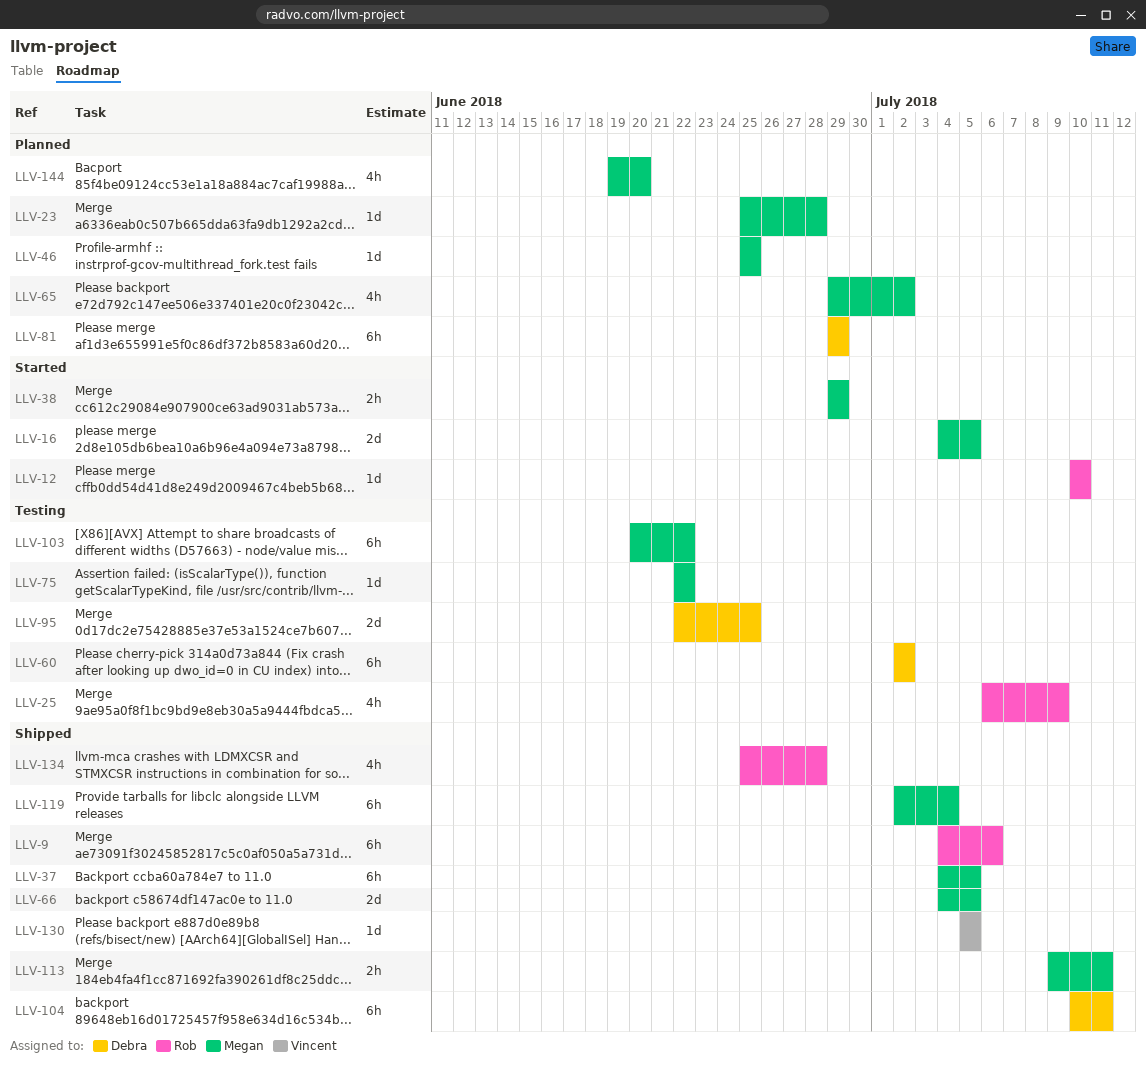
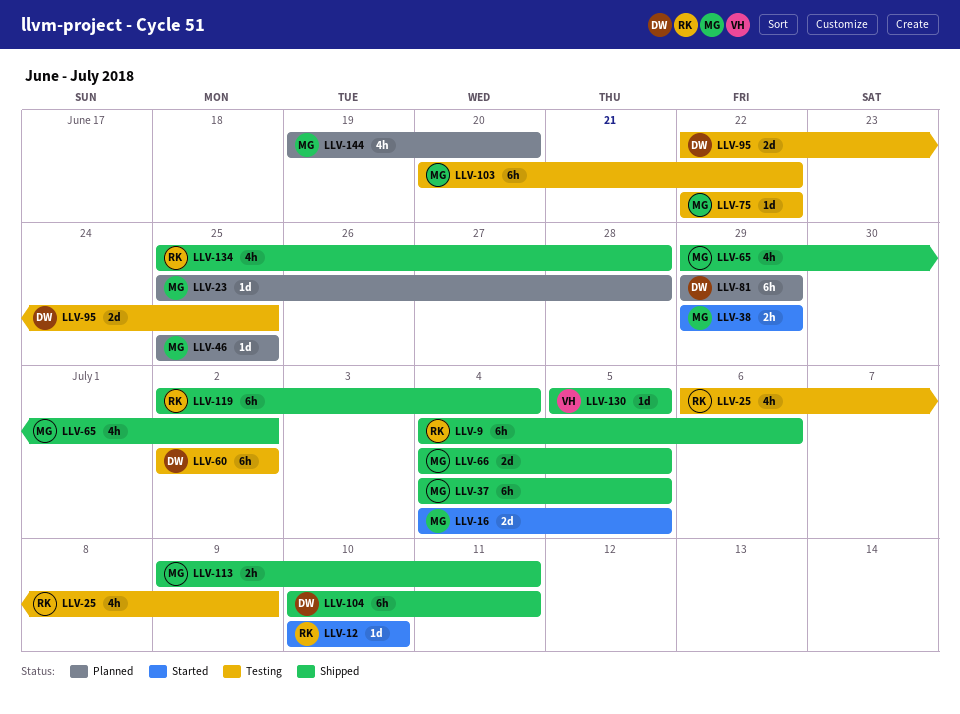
LLV-65, status: Planned -> Shipped
LLV-119, owner: Megan -> Rob

